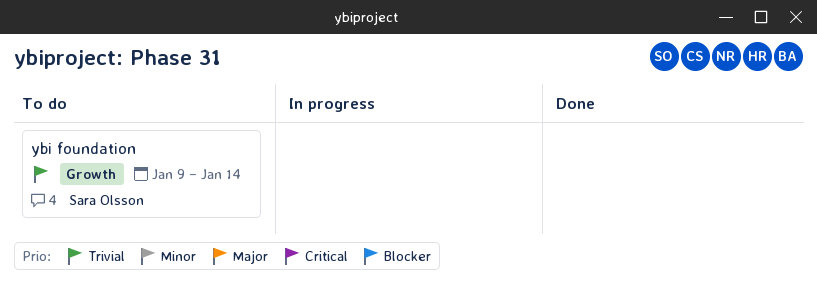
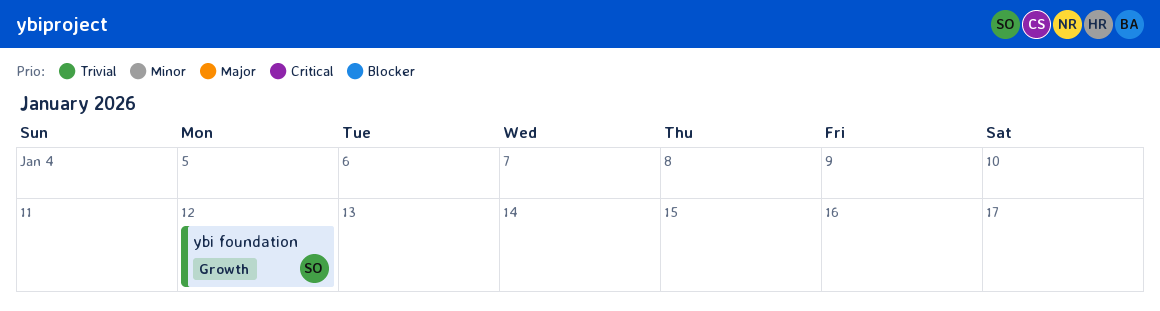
ybi foundation, due: Jan 14 -> Jan 12

